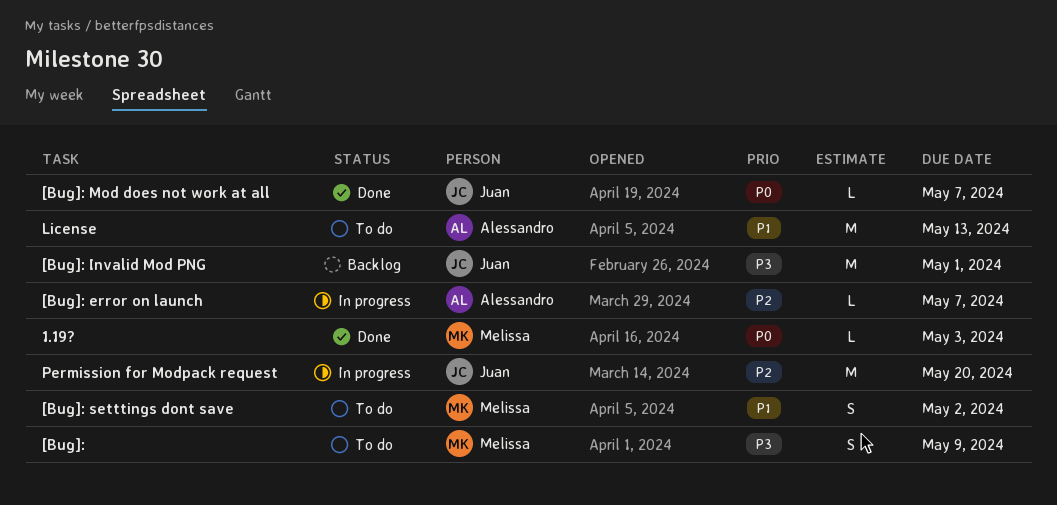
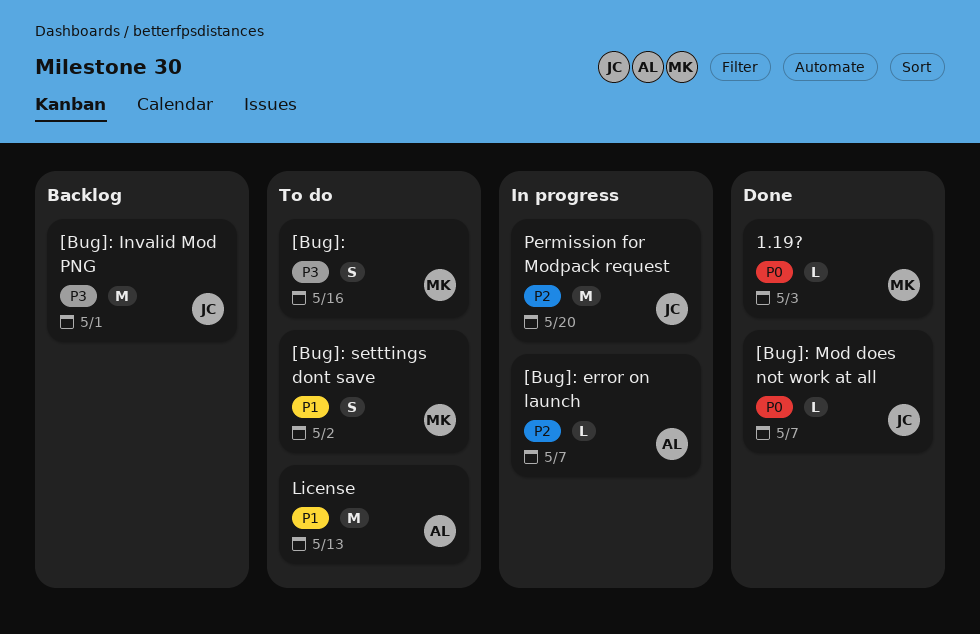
[Bug]:, due: May 9 -> May 16

